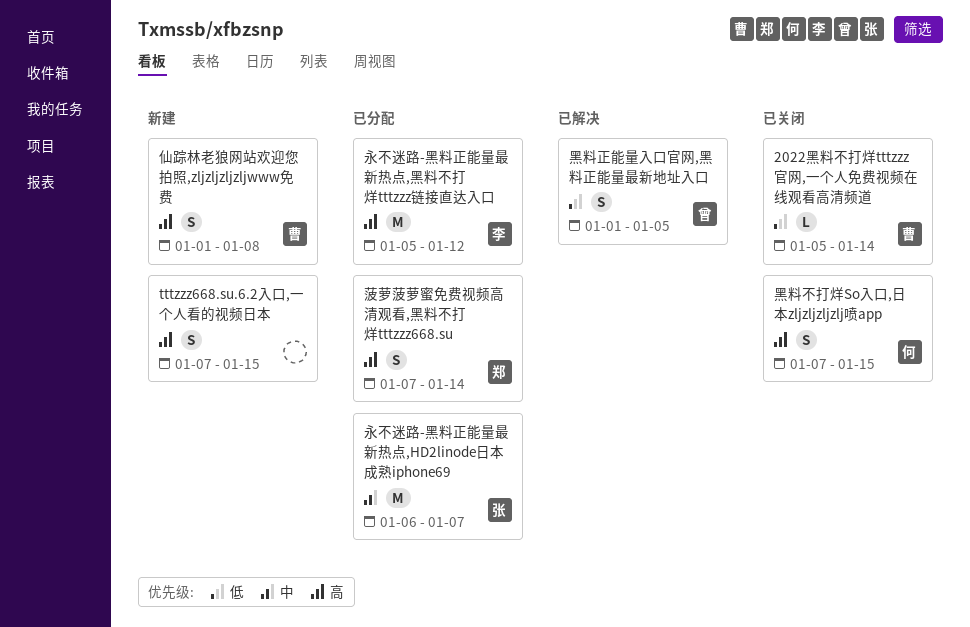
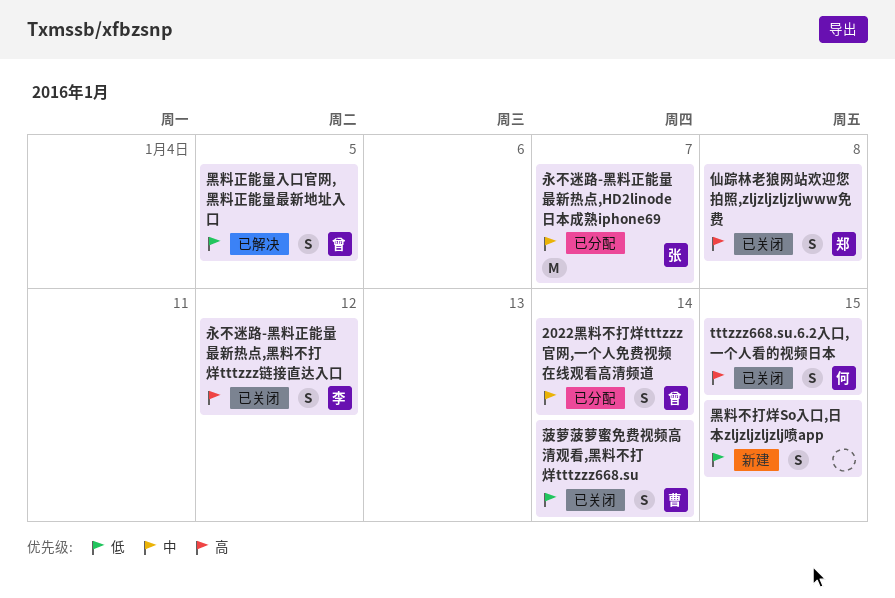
2022黑料不打烊tttzzz官网,一个人免费视频在线观看高清频道, status: 已关闭 -> 已分配
2022黑料不打烊tttzzz官网,一个人免费视频在线观看高清频道, owner: 曹 -> 曾
2022黑料不打烊tttzzz官网,一个人免费视频在线观看高清频道, priority: 低 -> 中
2022黑料不打烊tttzzz官网,一个人免费视频在线观看高清频道, estimate: L -> S
tttzzz668.su.6.2入口,一个人看的视频日本, status: 新建 -> 已关闭
tttzzz668.su.6.2入口,一个人看的视频日本, owner: none -> 何
仙踪林老狼网站欢迎您拍照,zljzljzljzljwww免费, status: 新建 -> 已关闭
仙踪林老狼网站欢迎您拍照,zljzljzljzljwww免费, owner: 曹 -> 郑
永不迷路-黑料正能量最新热点,黑料不打烊tttzzz链接直达入口, status: 已分配 -> 已关闭
永不迷路-黑料正能量最新热点,黑料不打烊tttzzz链接直达入口, estimate: M -> S
菠萝菠萝蜜免费视频高清观看,黑料不打烊tttzzz668.su, status: 已分配 -> 已关闭
菠萝菠萝蜜免费视频高清观看,黑料不打烊tttzzz668.su, owner: 郑 -> 曹
菠萝菠萝蜜免费视频高清观看,黑料不打烊tttzzz668.su, priority: 高 -> 低
黑料不打烊So入口,日本zljzljzljzlj喷app, status: 已关闭 -> 新建
黑料不打烊So入口,日本zljzljzljzlj喷app, owner: 何 -> none
黑料不打烊So入口,日本zljzljzljzlj喷app, priority: 高 -> 低

